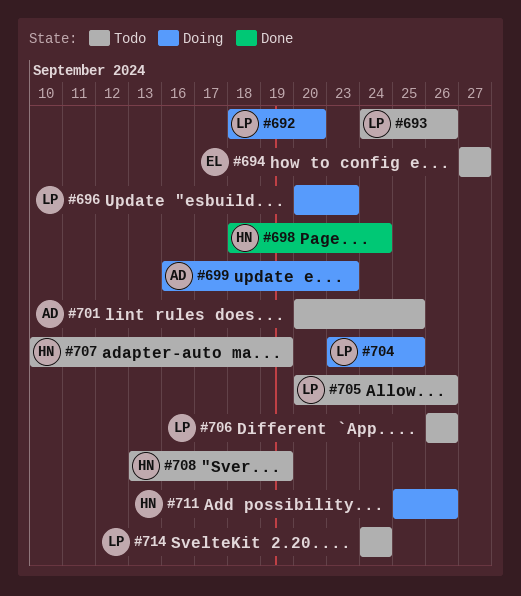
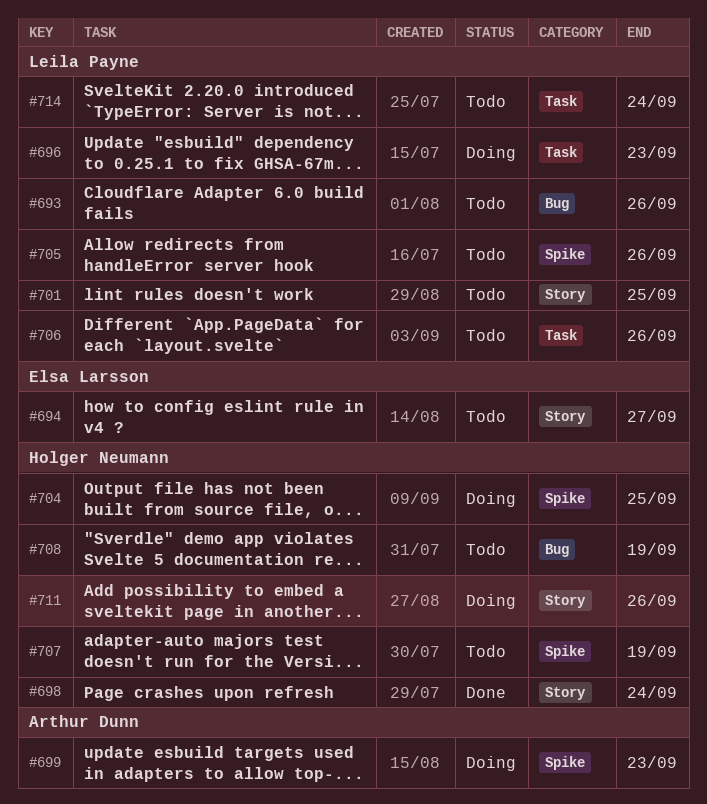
#692: present -> none
#701, owner: Arthur Dunn -> Leila Payne
#704, owner: Leila Payne -> Holger Neumann

